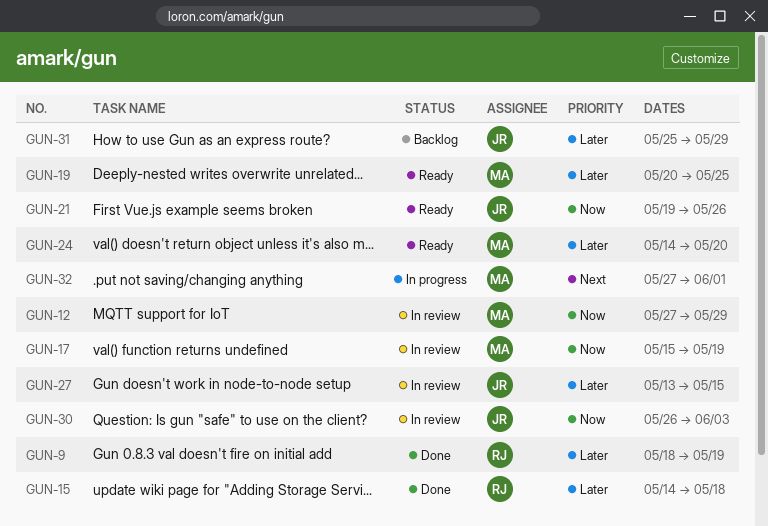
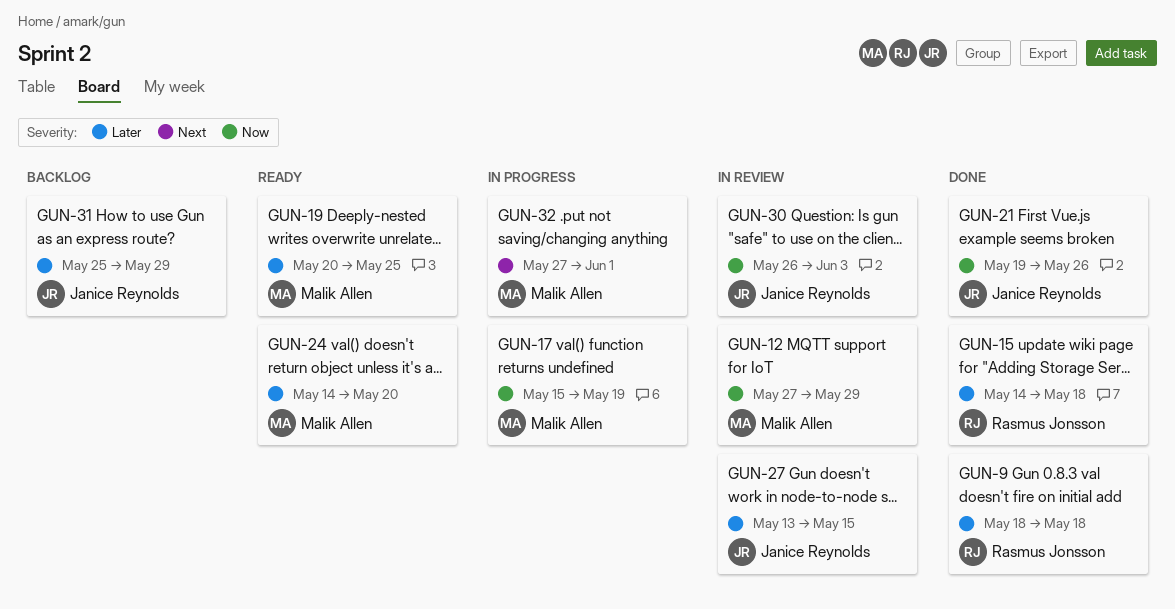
GUN-9, due: May 19 -> May 18
GUN-17, status: In review -> In progress
GUN-21, status: Ready -> Done

